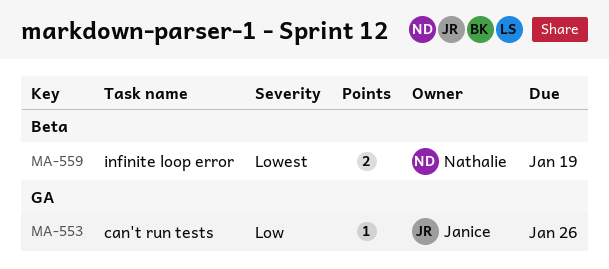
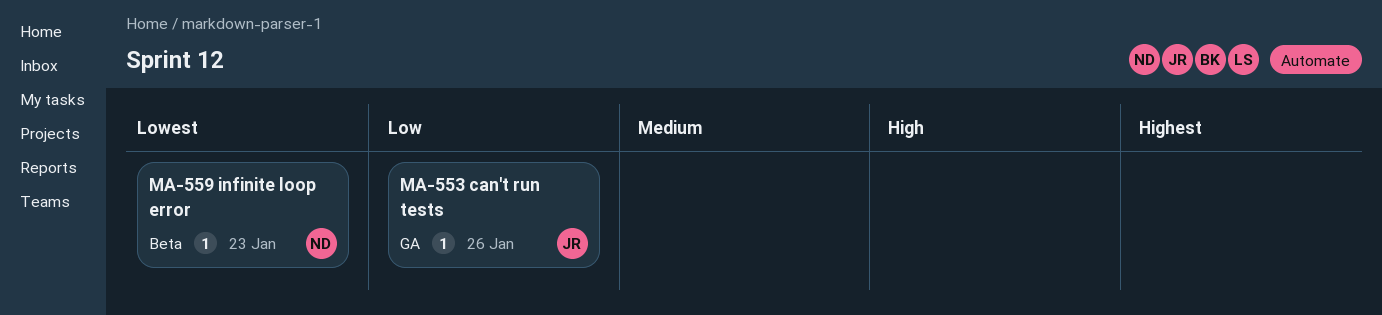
MA-559, estimate: 2 -> 1
MA-559, due: Jan 19 -> Jan 23

